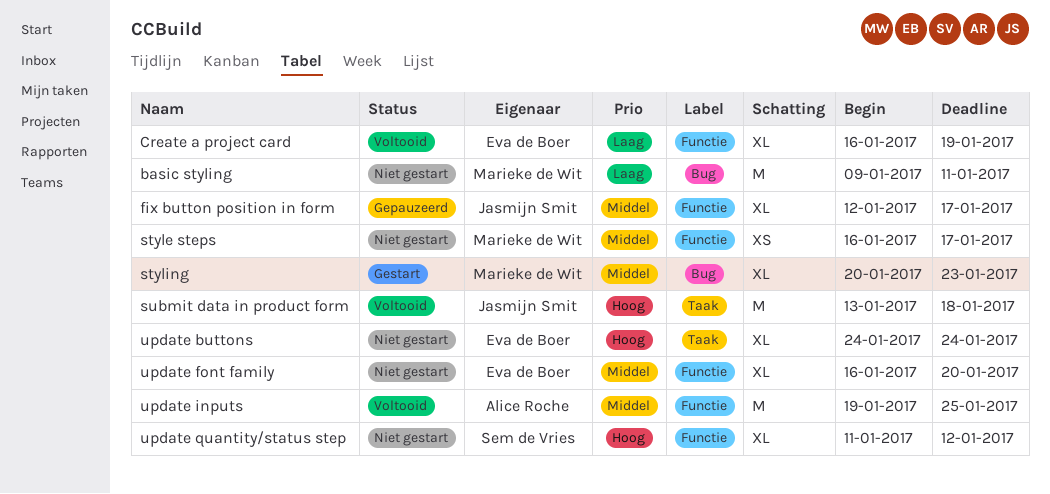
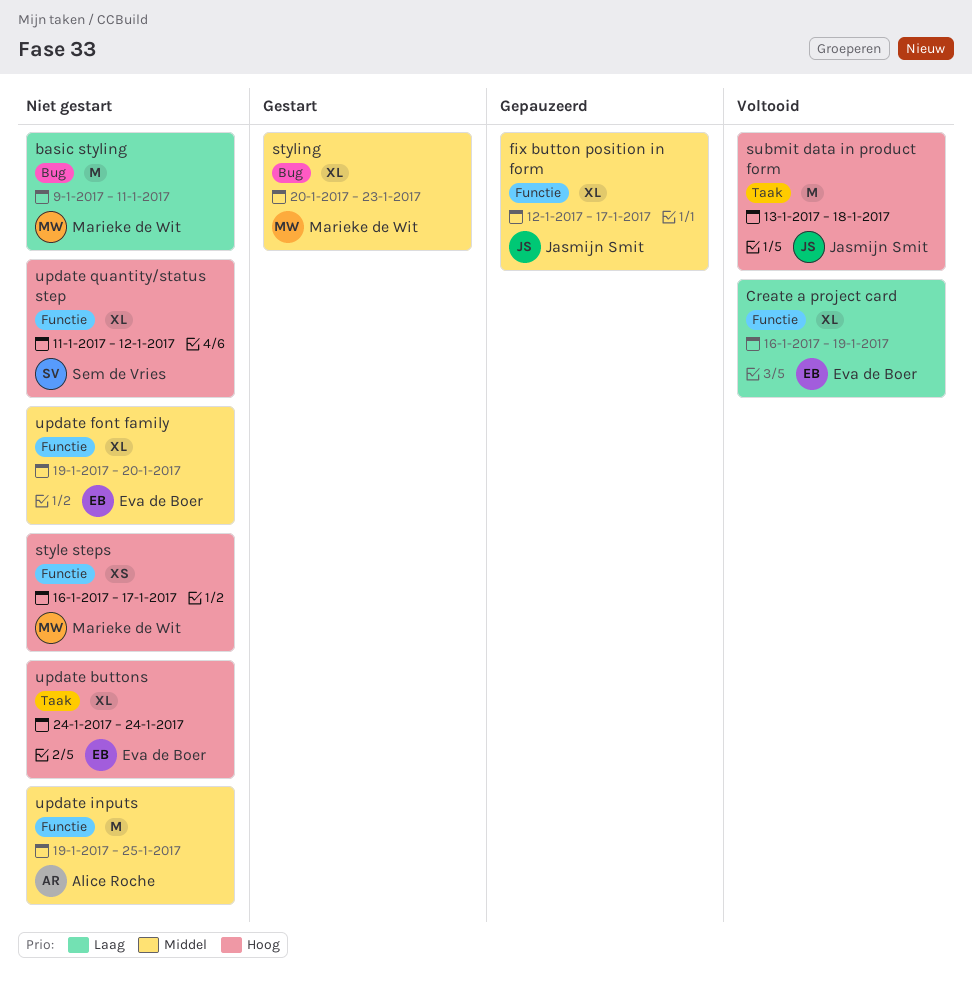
style steps, priority: Middel -> Hoog
update font family, start: Jan 16 -> Jan 19
update inputs, status: Voltooid -> Niet gestart

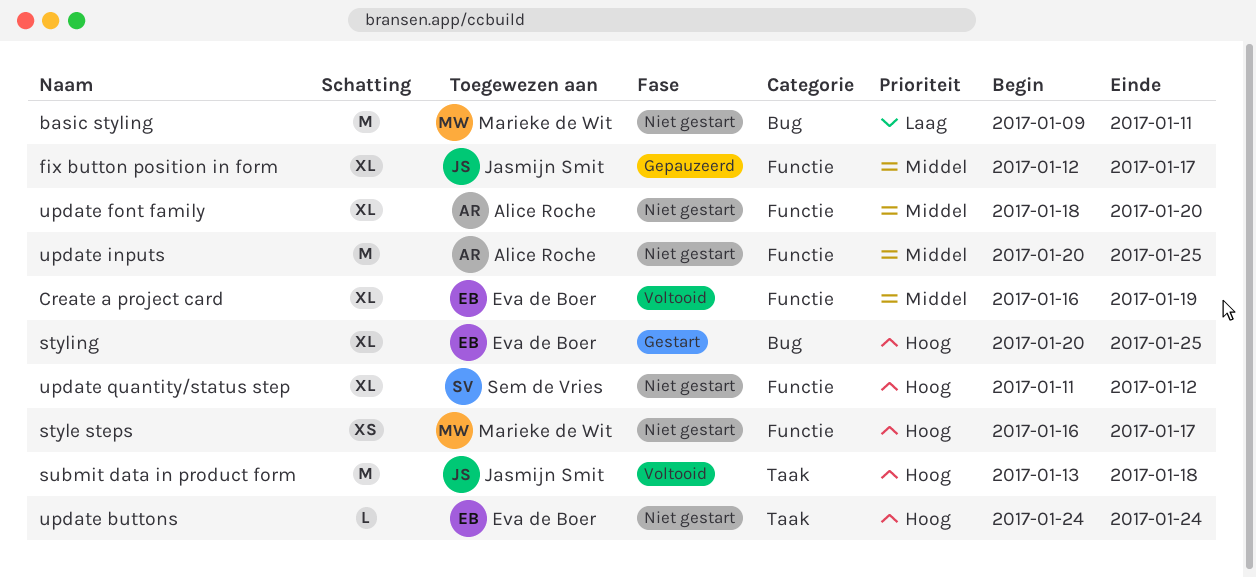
Create a project card, priority: Laag -> Middel
styling, owner: Marieke de Wit -> Eva de Boer
styling, priority: Middel -> Hoog
styling, due: Jan 23 -> Jan 25
update buttons, estimate: XL -> L
update font family, owner: Eva de Boer -> Alice Roche
update font family, start: Jan 19 -> Jan 18
update inputs, start: Jan 19 -> Jan 20

